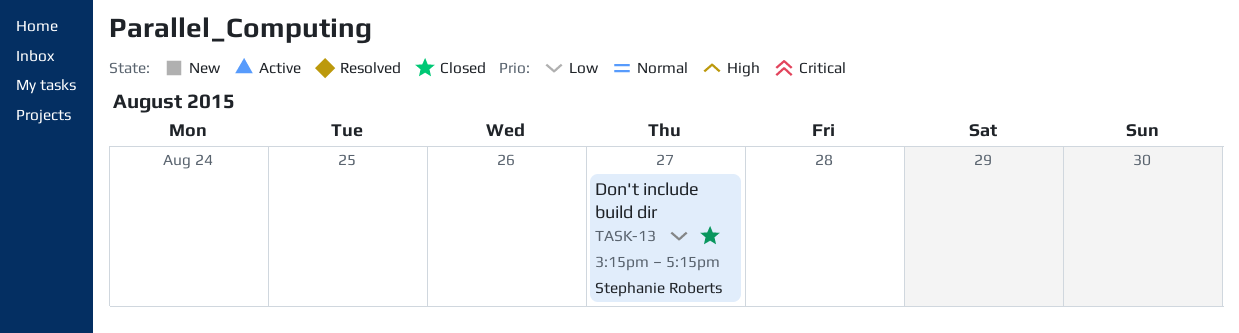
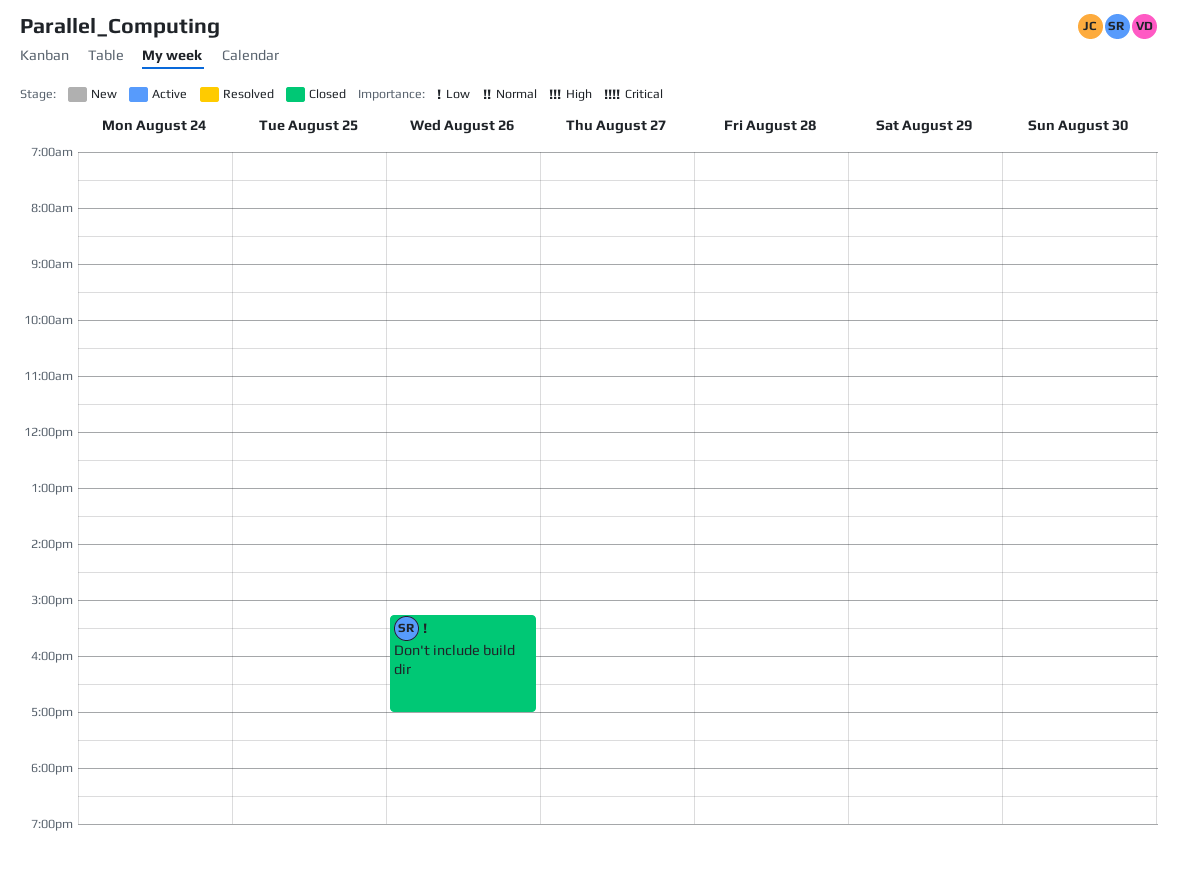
Don't include build dir, day: Aug 27 -> Aug 26
Don't include build dir, ends: 17:15 -> 17:00

